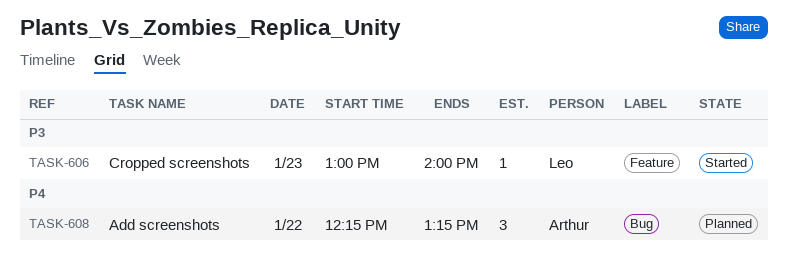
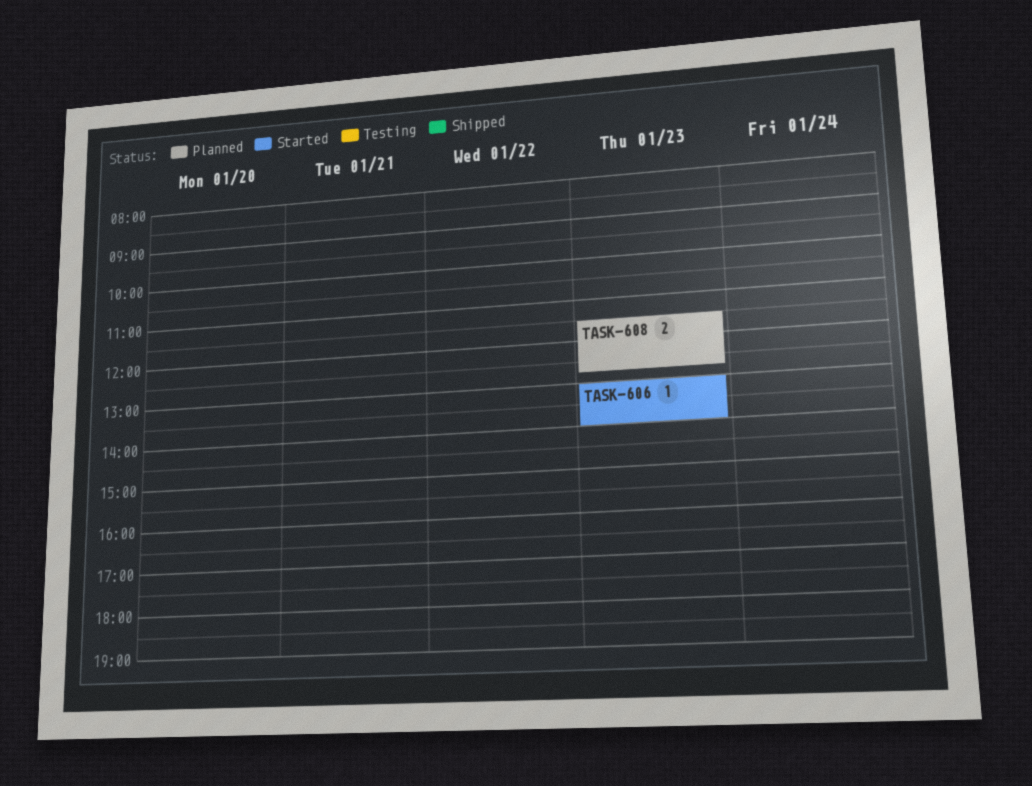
TASK-608, estimate: 3 -> 2
TASK-608, day: Jan 22 -> Jan 23
TASK-608, begins: 12:15 -> 11:30
TASK-608, ends: 13:15 -> 12:45

